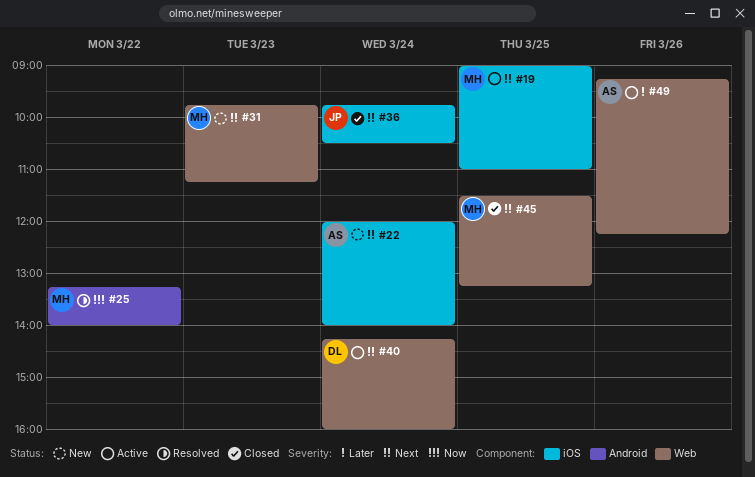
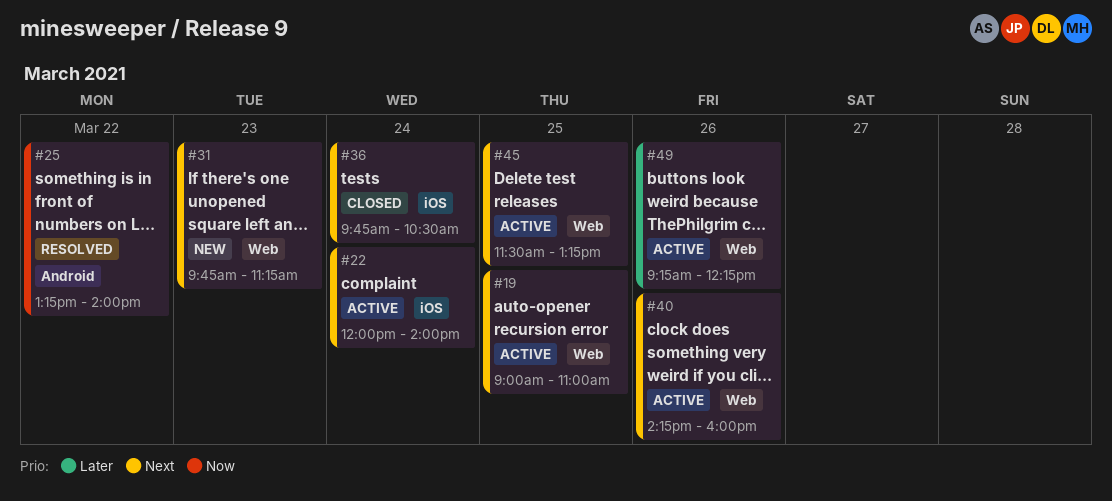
#19, label: iOS -> Web
#22, status: New -> Active
#40, day: Mar 24 -> Mar 26
#45, status: Closed -> Active

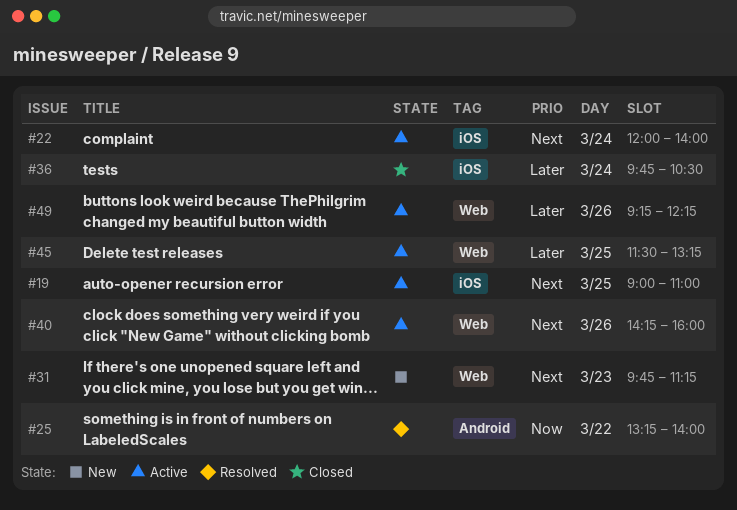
#19, label: Web -> iOS
#36, priority: Next -> Later
#45, priority: Next -> Later

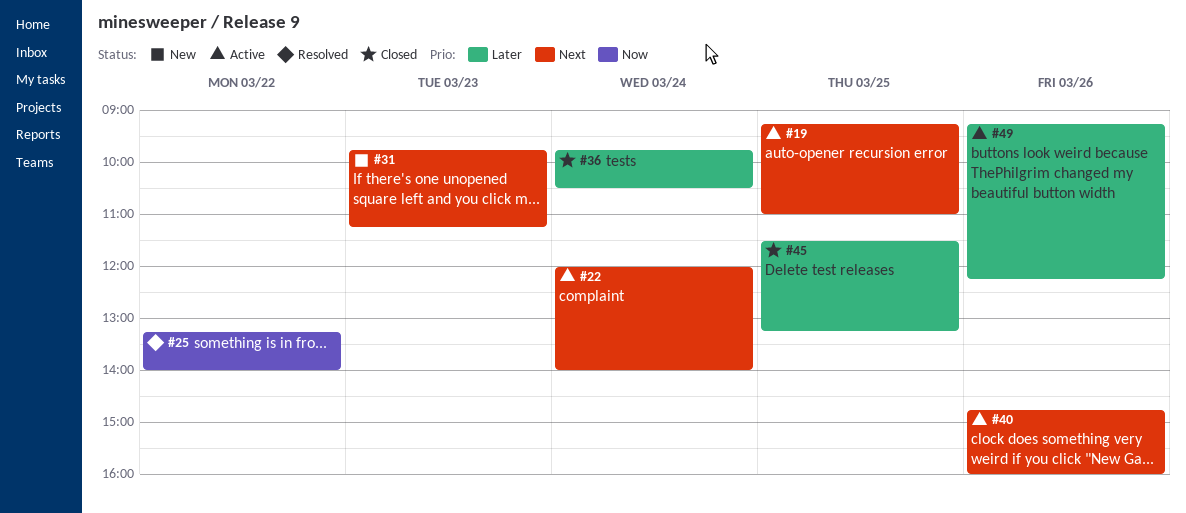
#19, begins: 09:00 -> 09:15
#40, begins: 14:15 -> 14:45
#45, status: Active -> Closed

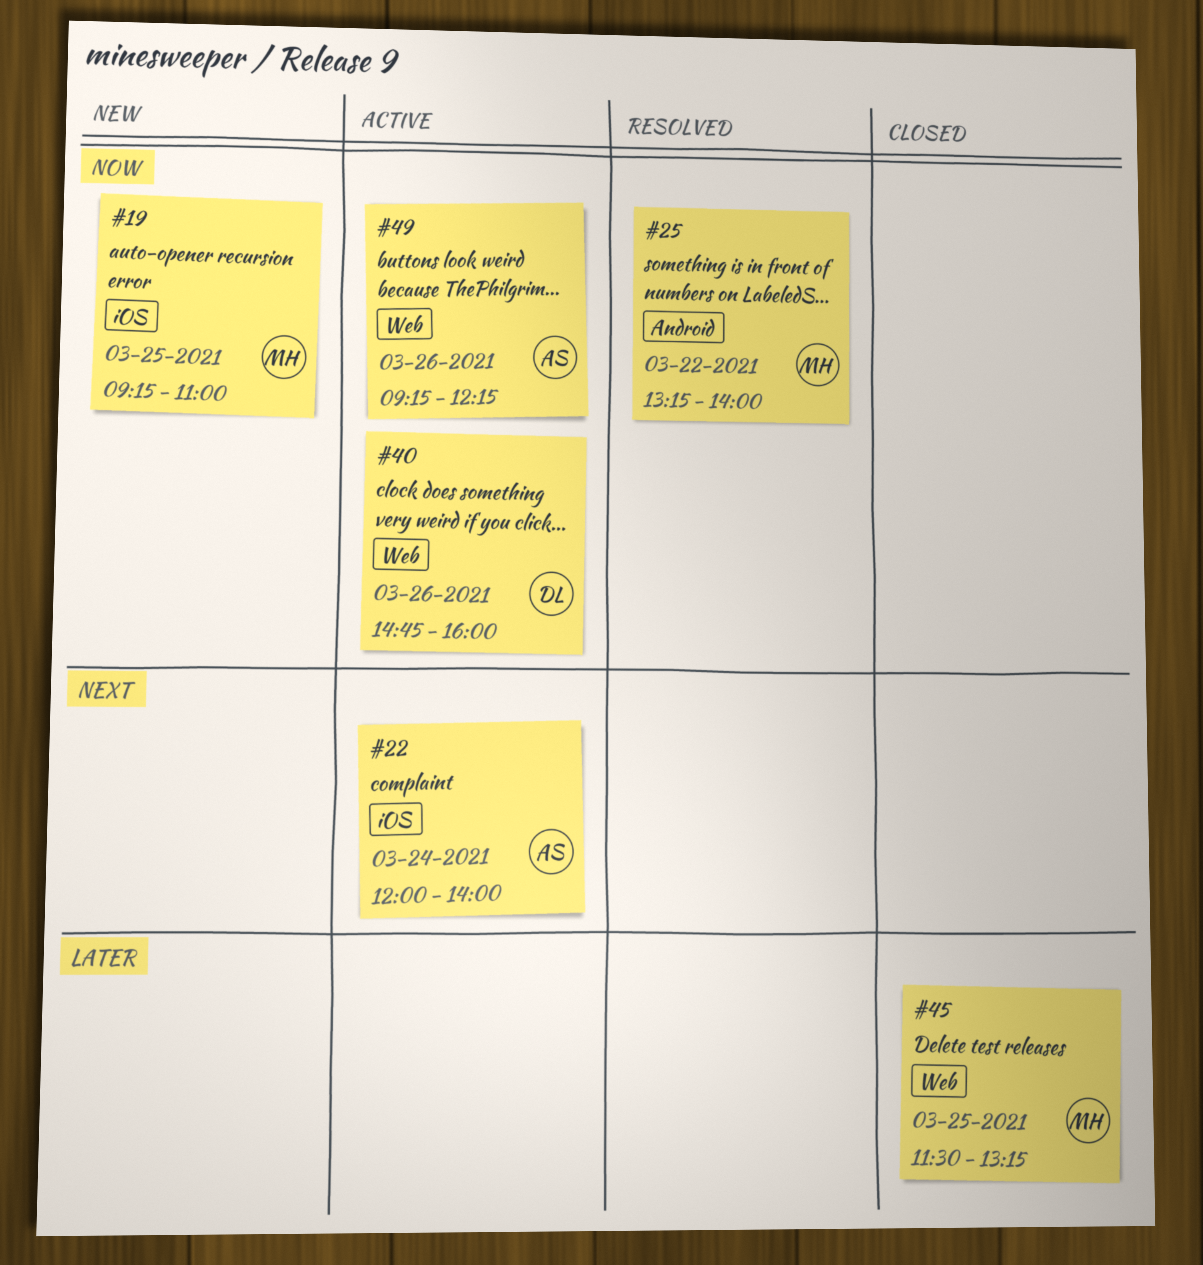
#19, status: Active -> New
#19, priority: Next -> Now
#31: present -> none
#36: present -> none
#40, priority: Next -> Now
#49, priority: Later -> Now

